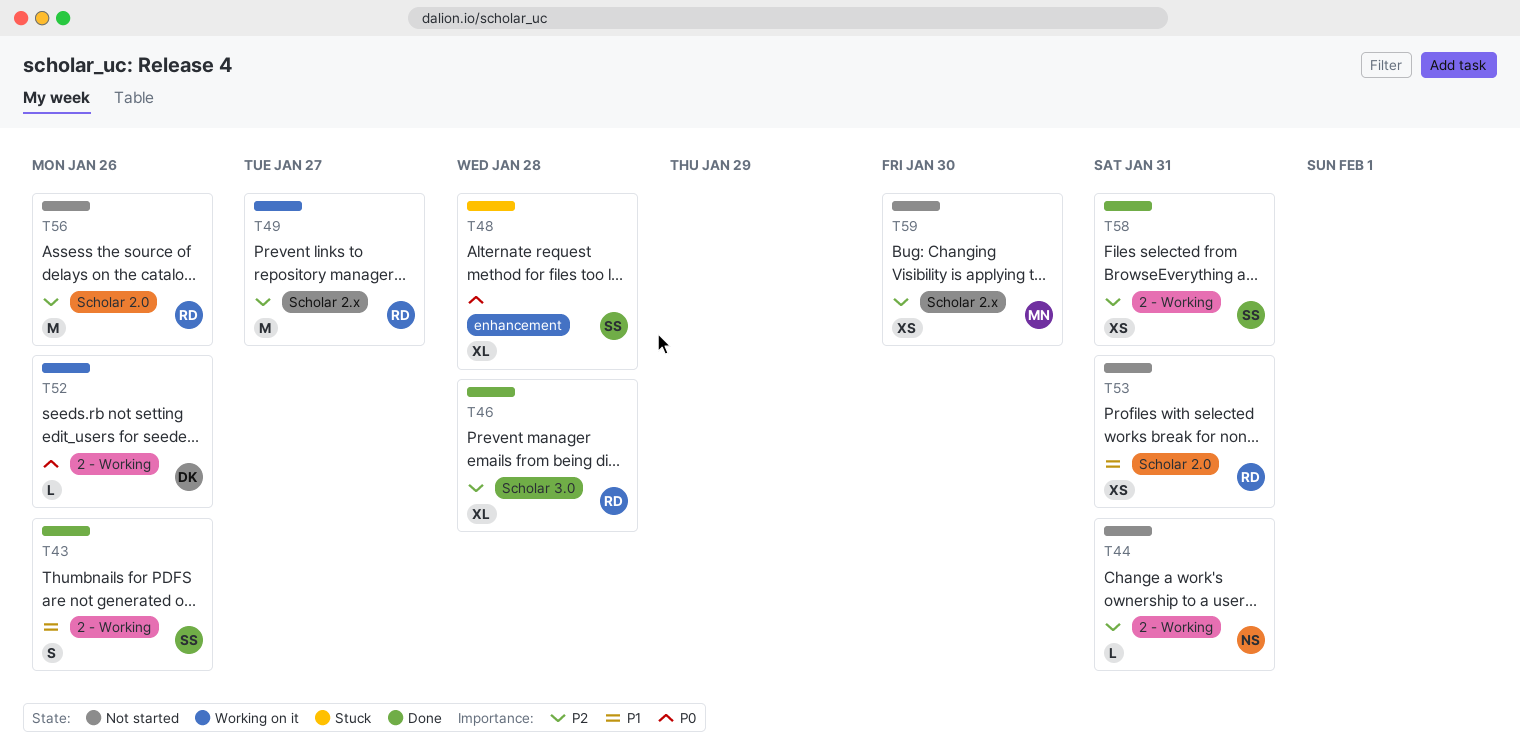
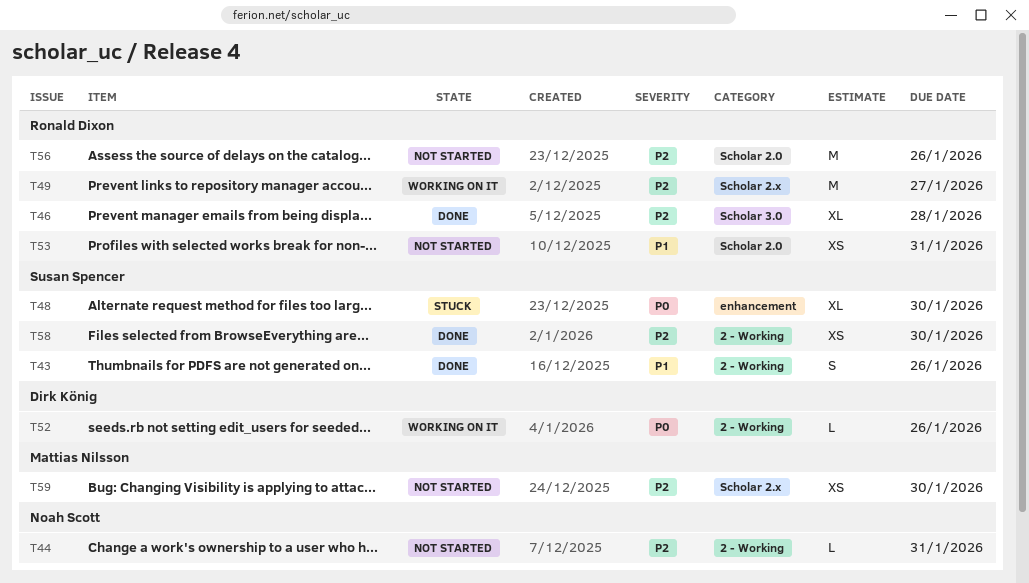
T48, due: Jan 28 -> Jan 30
T58, due: Jan 31 -> Jan 30

